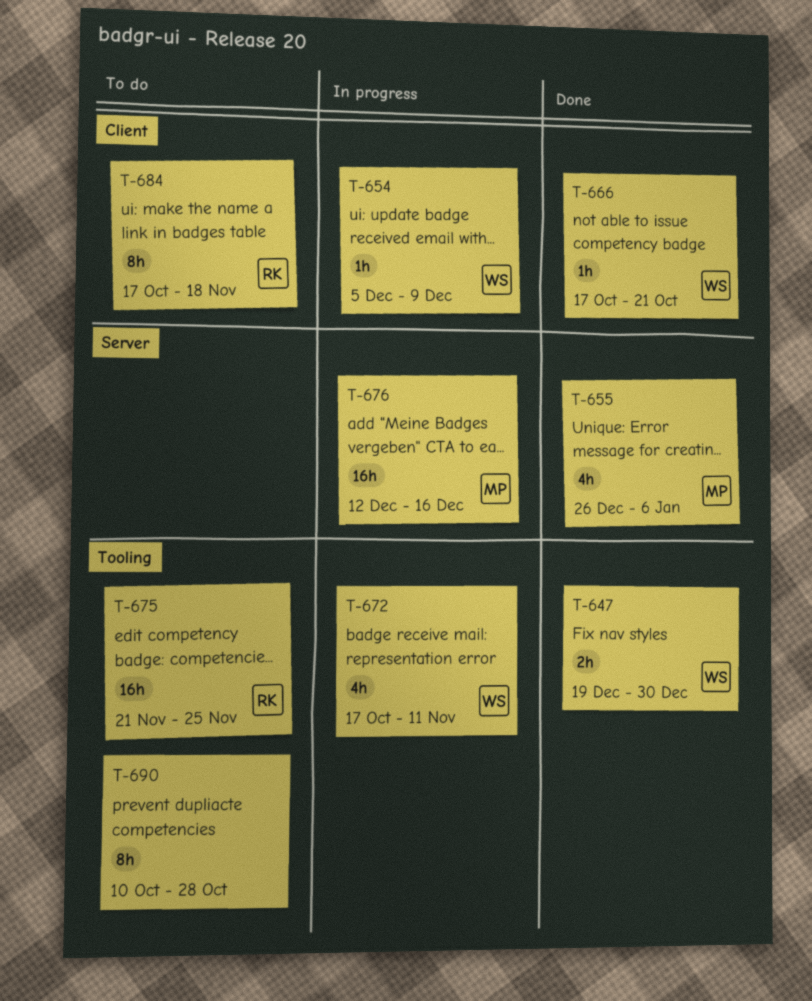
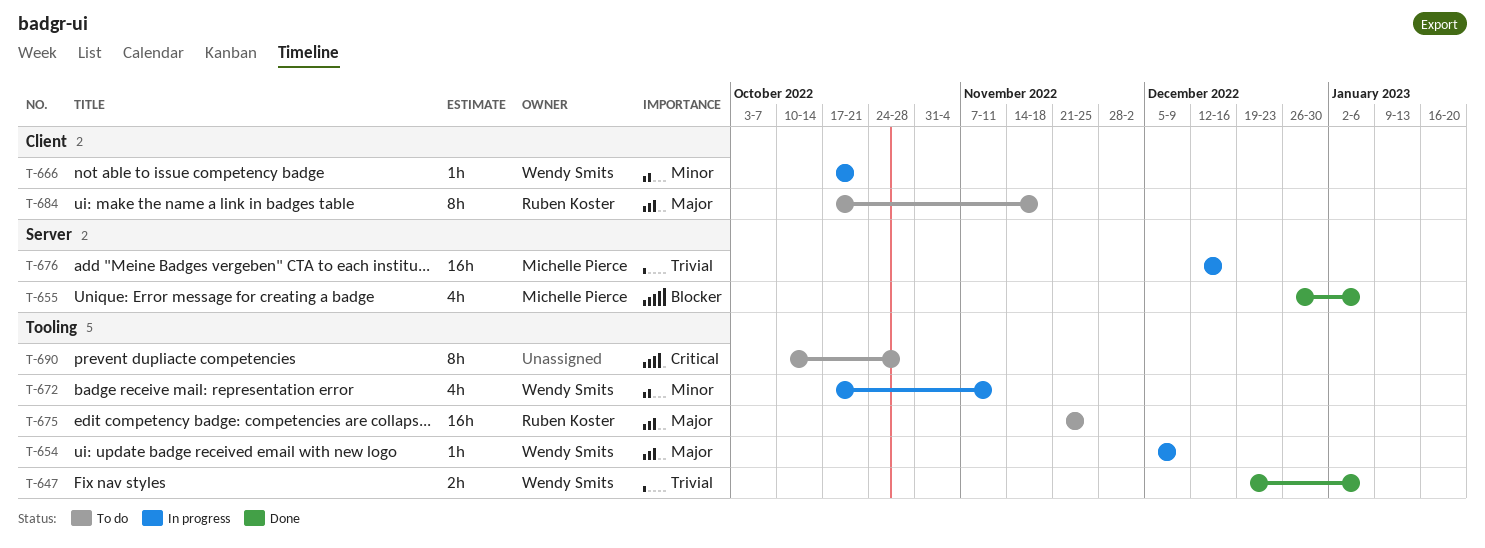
T-647, due: Dec 30 -> Jan 6
T-654, label: Client -> Tooling
T-666, status: Done -> In progress

